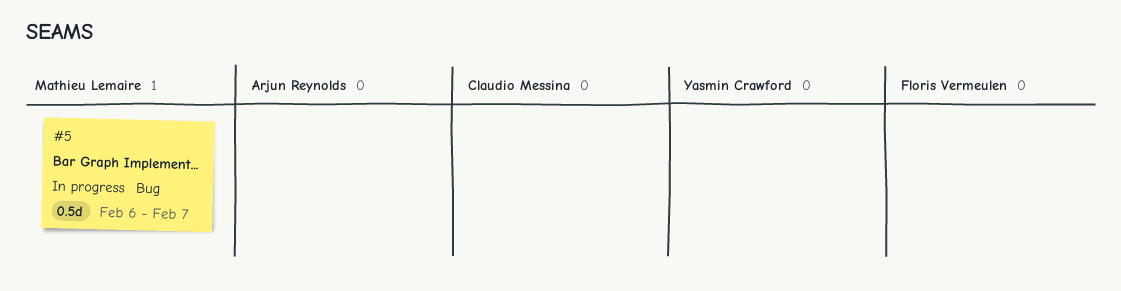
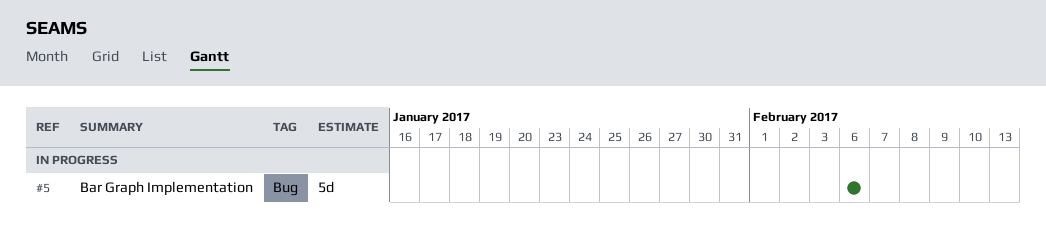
#5, estimate: 0.5d -> 5d
#5, due: Feb 7 -> Feb 6

